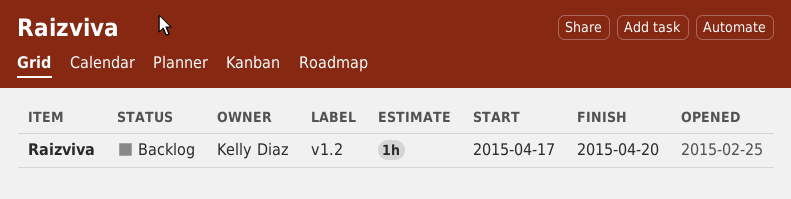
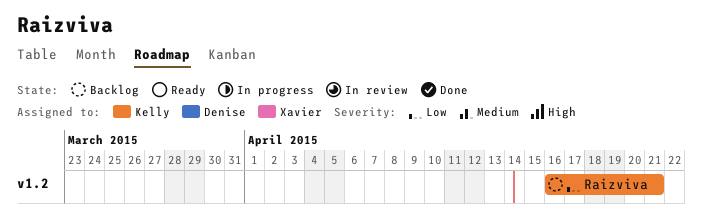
Raizviva, start: Apr 17 -> Apr 16
Raizviva, due: Apr 20 -> Apr 21

